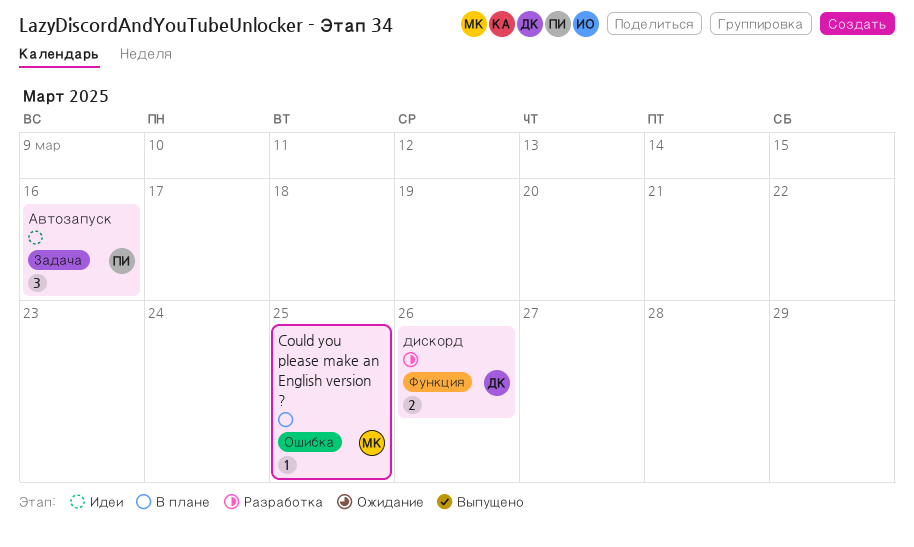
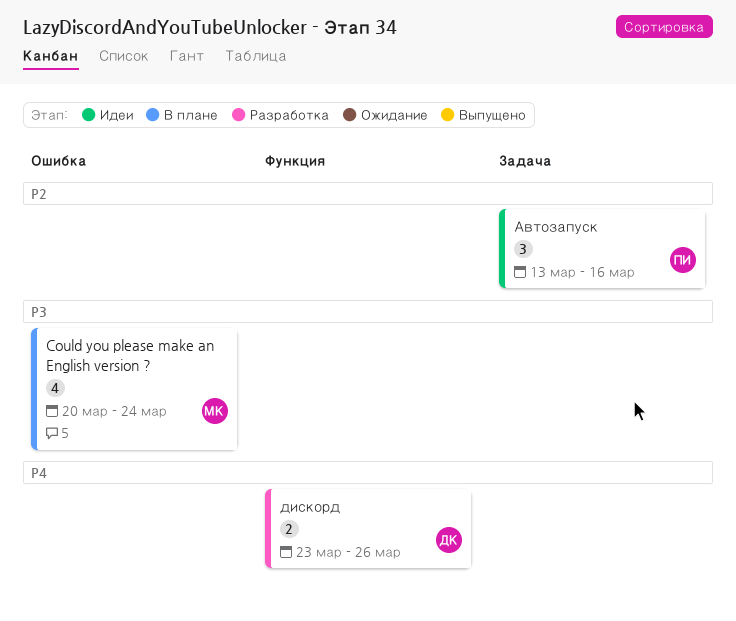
Could you please make an English version ?, estimate: 1 -> 4
Could you please make an English version ?, due: Mar 25 -> Mar 24

